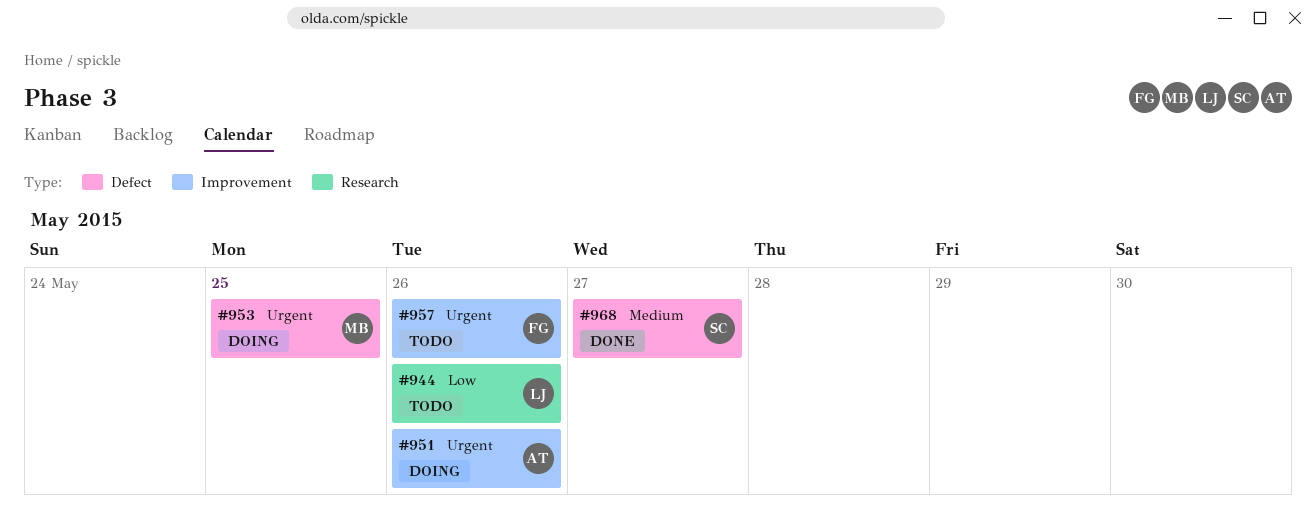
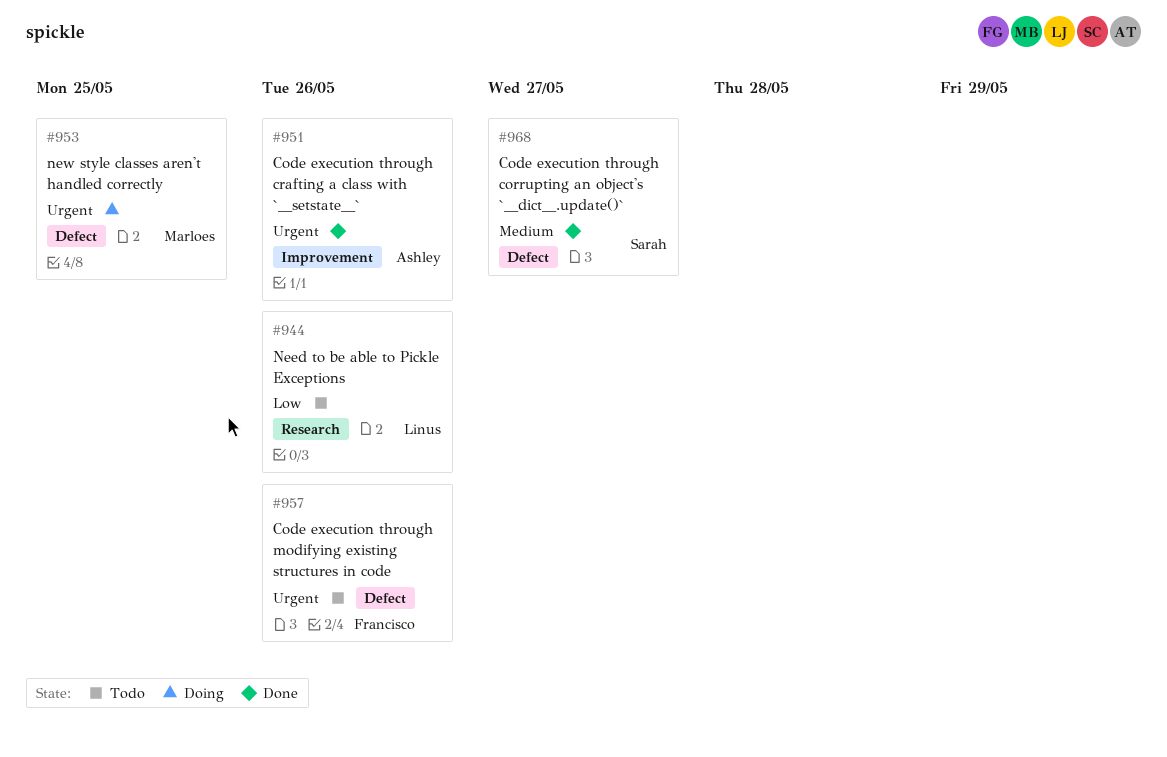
#951, status: Doing -> Done
#957, label: Improvement -> Defect

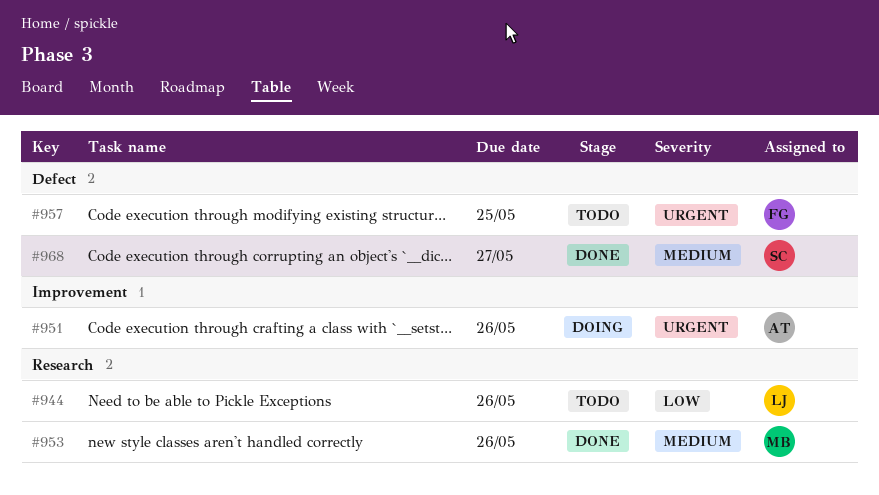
#951, status: Done -> Doing
#953, status: Doing -> Done
#953, priority: Urgent -> Medium
#953, label: Defect -> Research
#953, due: May 25 -> May 26
#957, due: May 26 -> May 25

